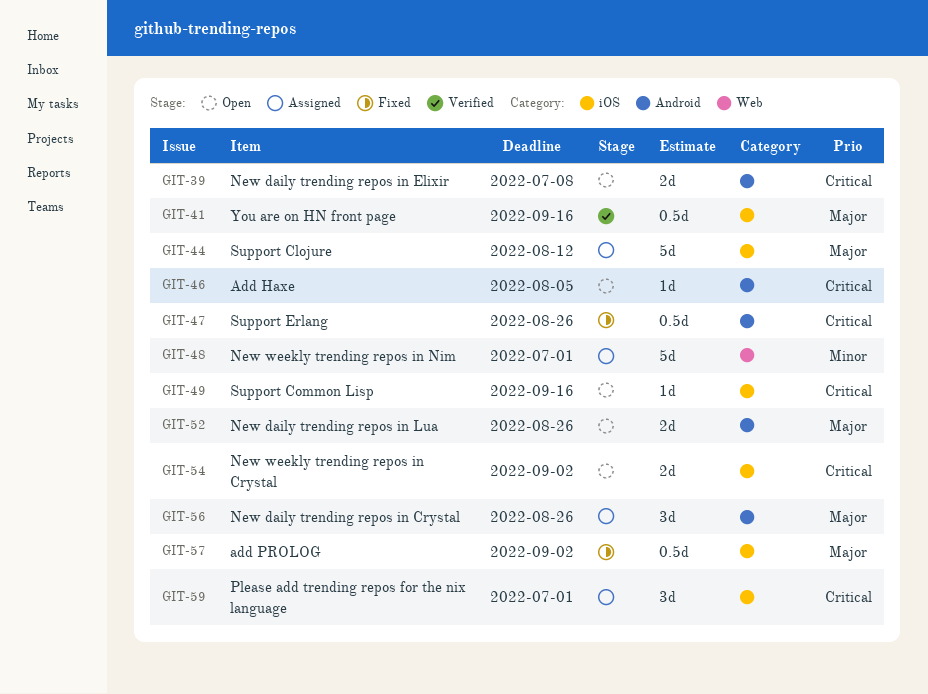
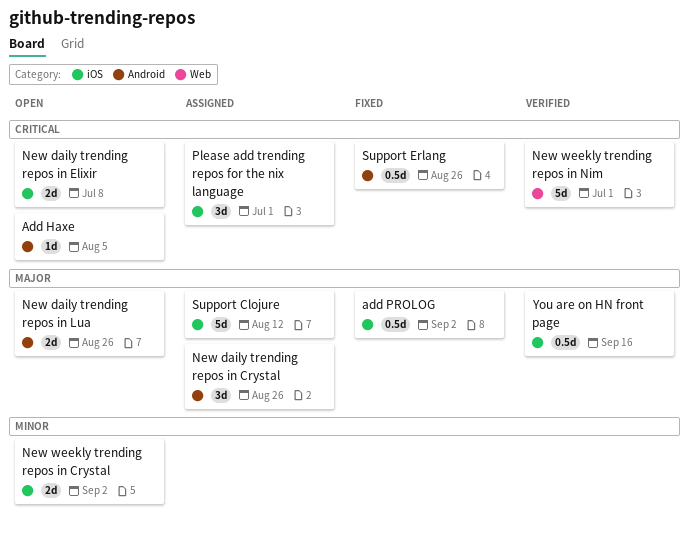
New daily trending repos in Elixir, label: Android -> iOS
New weekly trending repos in Crystal, priority: Critical -> Minor
New weekly trending repos in Nim, status: Assigned -> Verified
New weekly trending repos in Nim, priority: Minor -> Critical
Support Common Lisp: present -> none

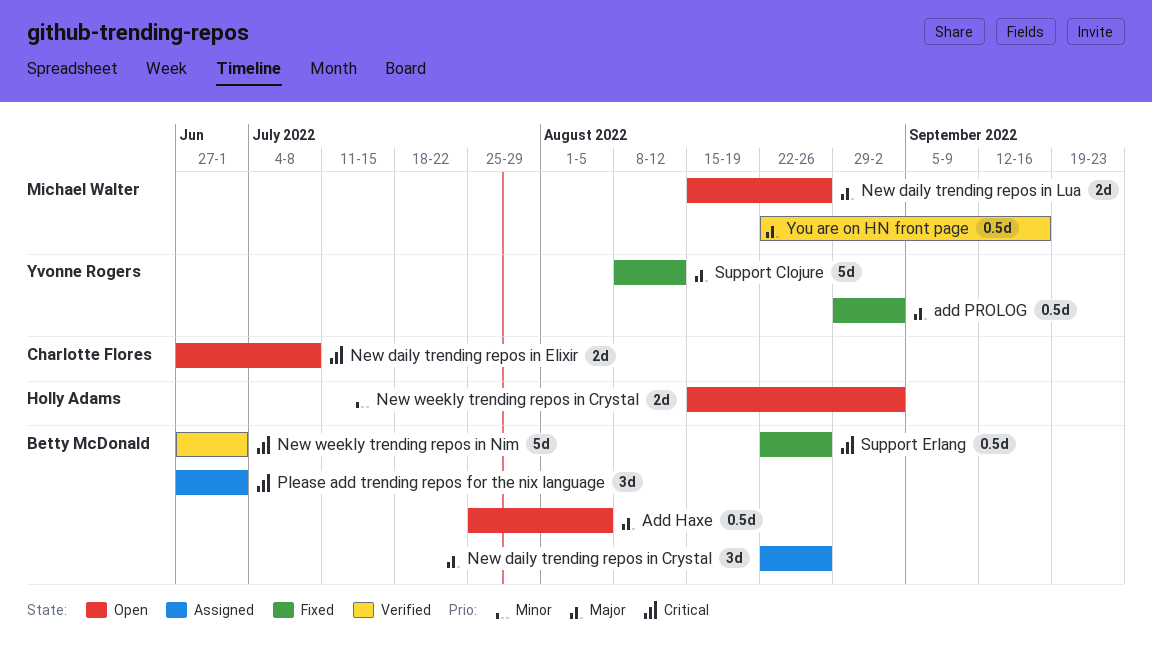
Add Haxe, priority: Critical -> Major
Add Haxe, estimate: 1d -> 0.5d
Support Clojure, status: Assigned -> Fixed

